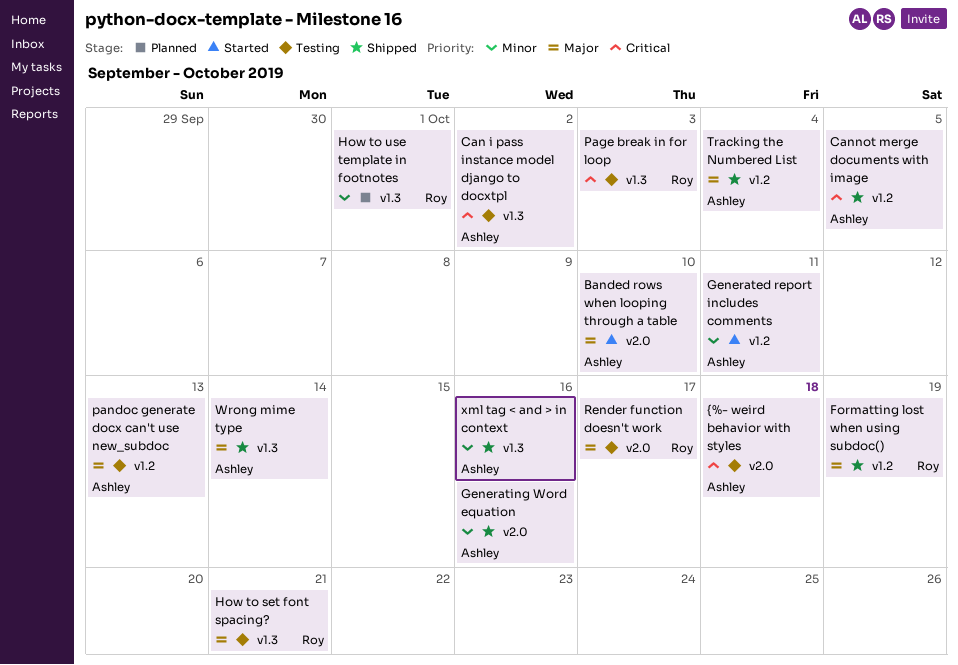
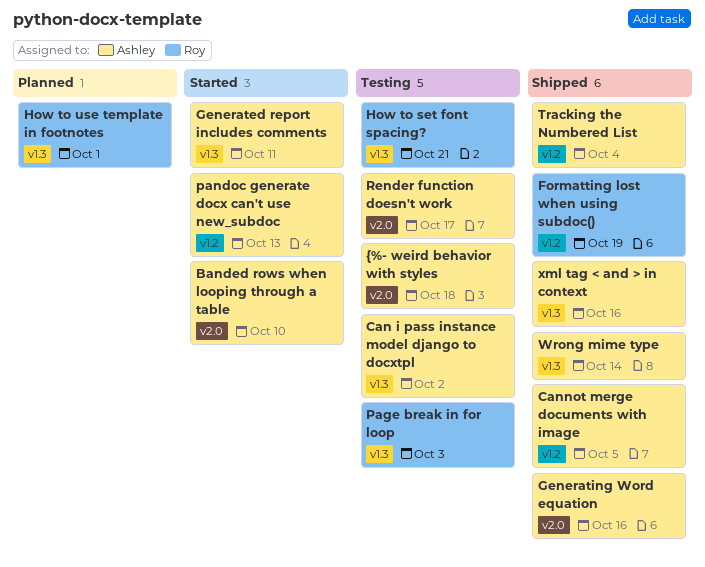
Generated report includes comments, label: v1.2 -> v1.3
pandoc generate docx can't use new_subdoc, status: Testing -> Started
Render function doesn't work, owner: Roy -> Ashley

